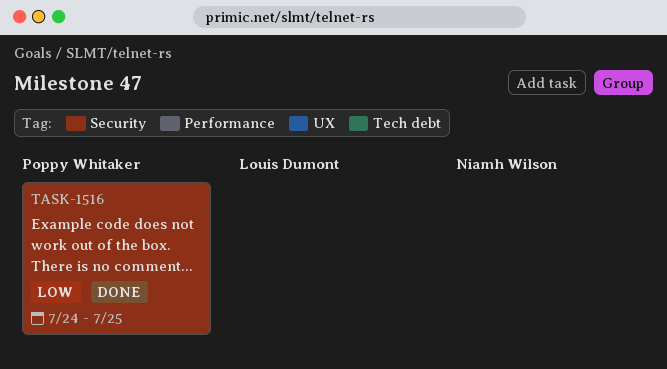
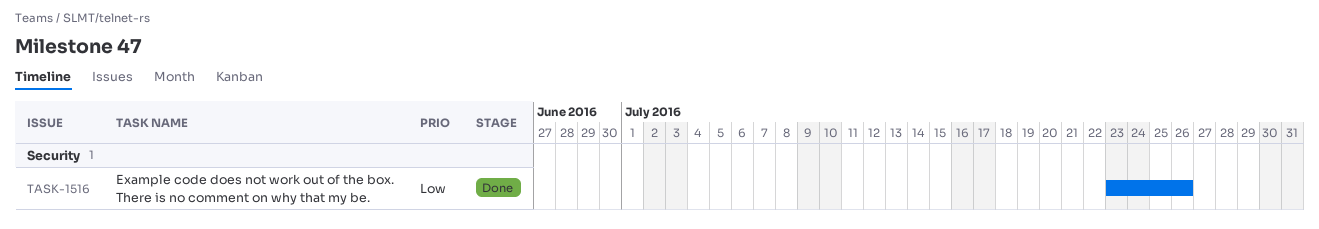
TASK-1516, start: Jul 24 -> Jul 23
TASK-1516, due: Jul 25 -> Jul 26

